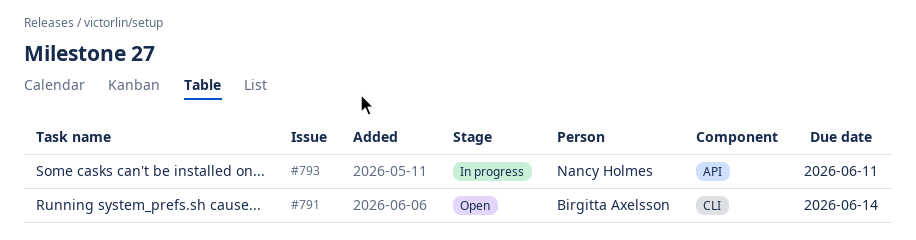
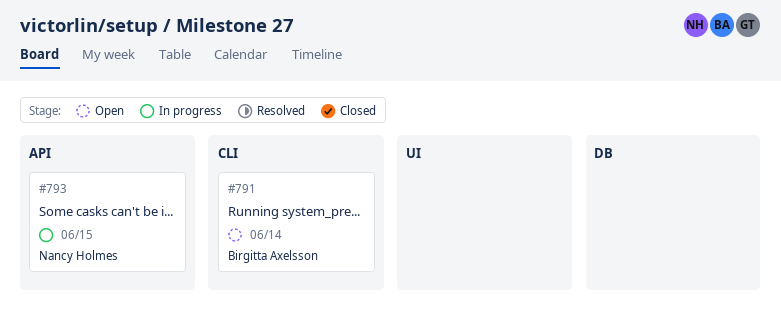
#793, due: Jun 11 -> Jun 15

